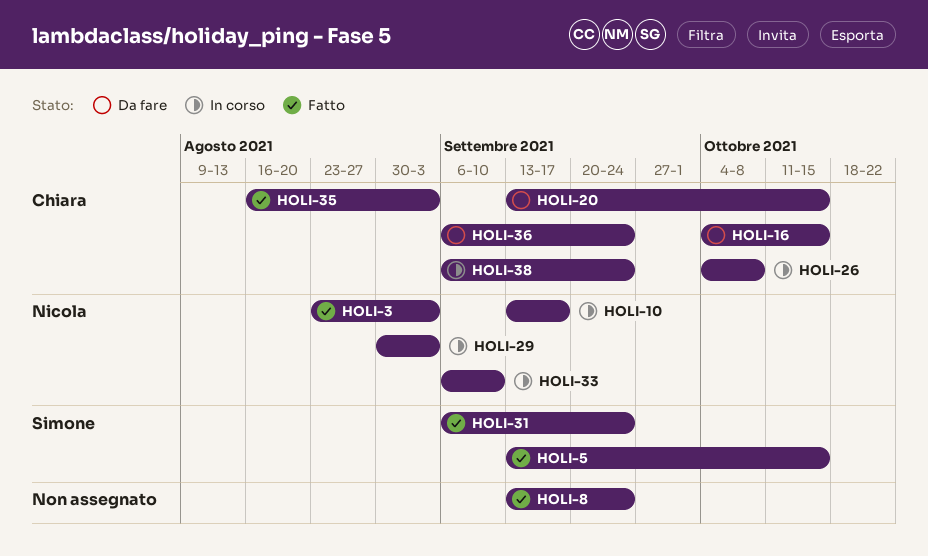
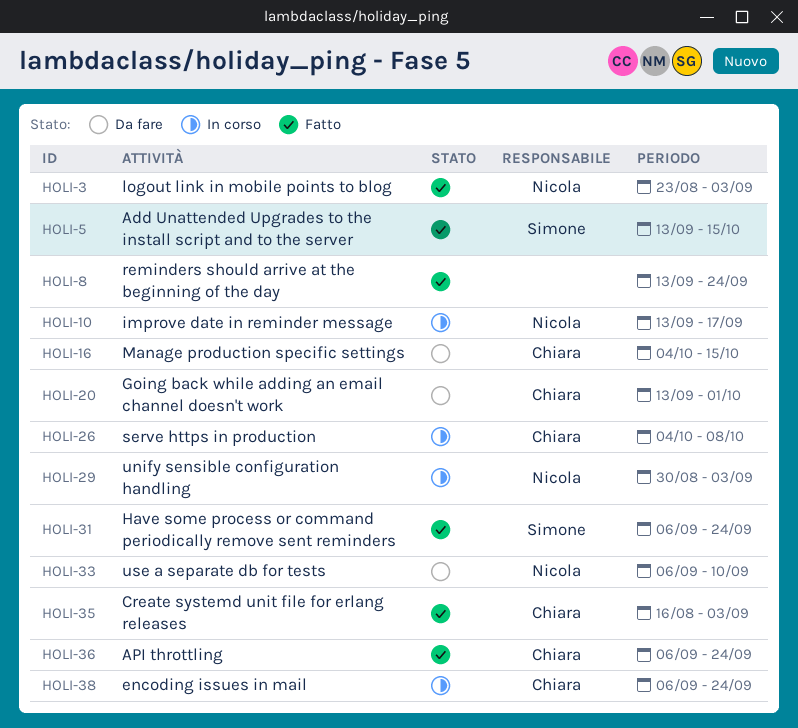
HOLI-20, due: Oct 15 -> Oct 1
HOLI-33, status: In corso -> Da fare
HOLI-36, status: Da fare -> Fatto

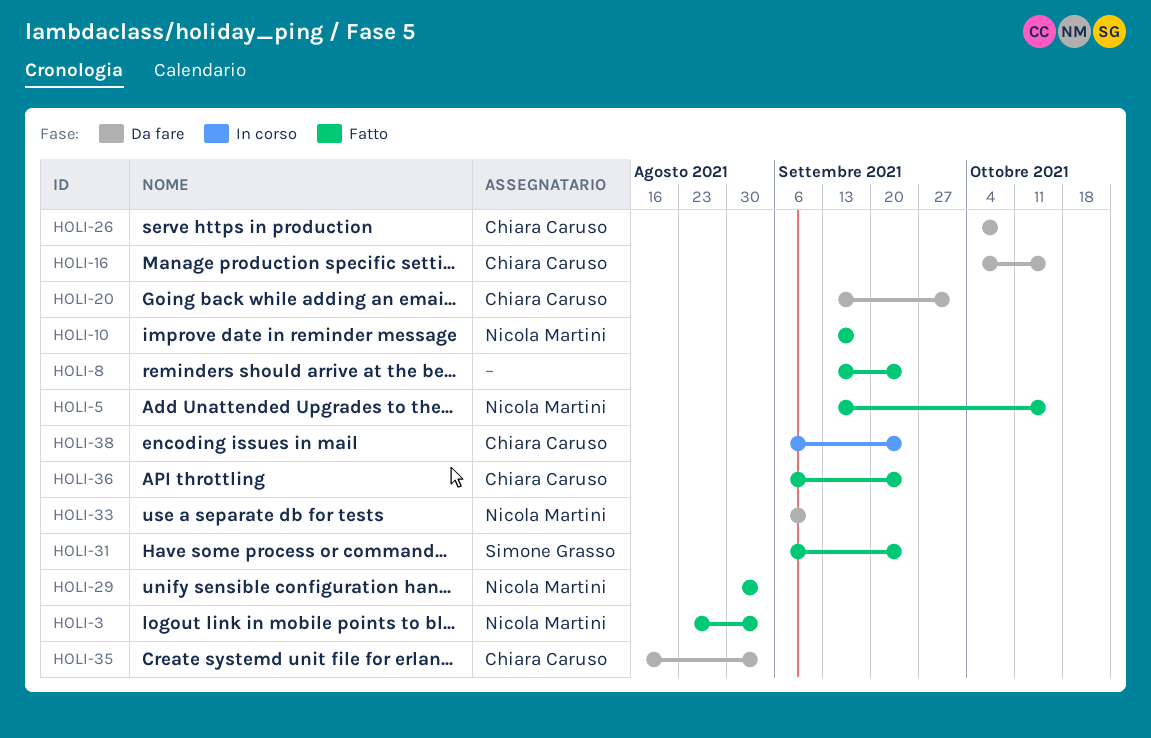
HOLI-5, owner: Simone Grasso -> Nicola Martini
HOLI-10, status: In corso -> Fatto
HOLI-26, status: In corso -> Da fare
HOLI-29, status: In corso -> Fatto
HOLI-35, status: Fatto -> Da fare

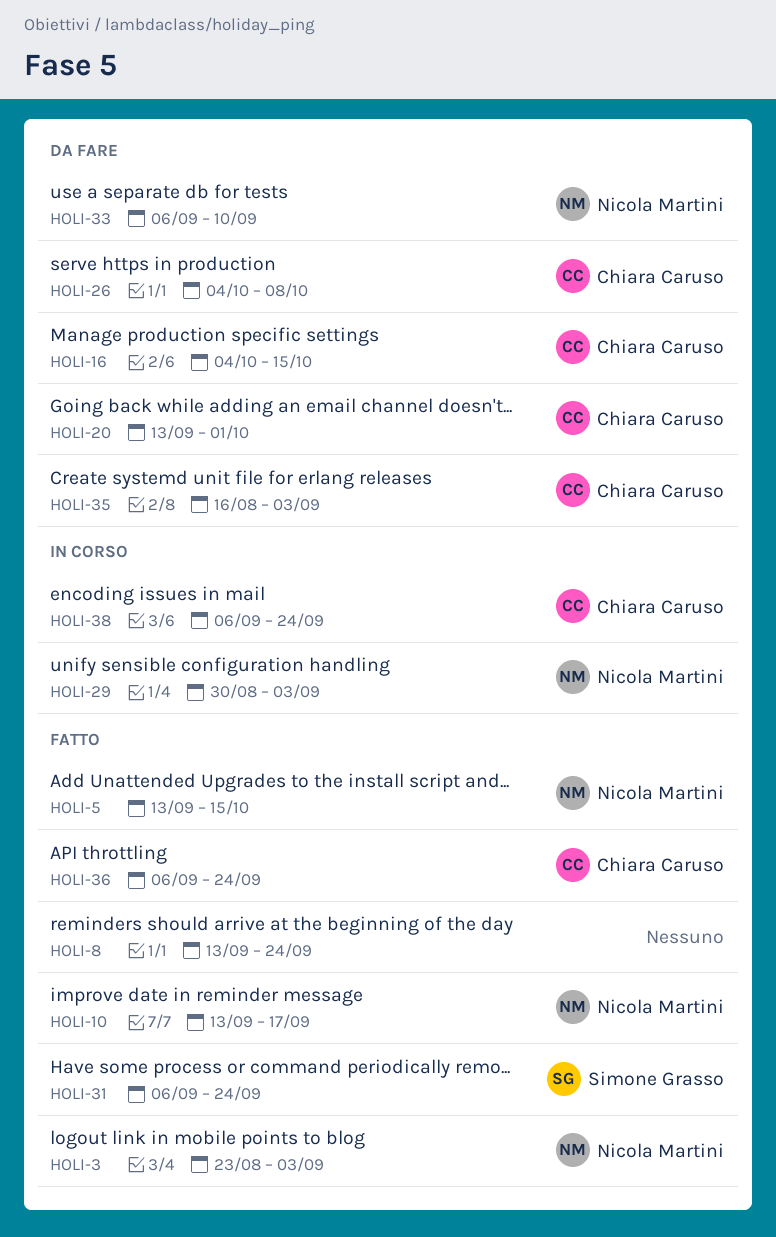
HOLI-29, status: Fatto -> In corso

